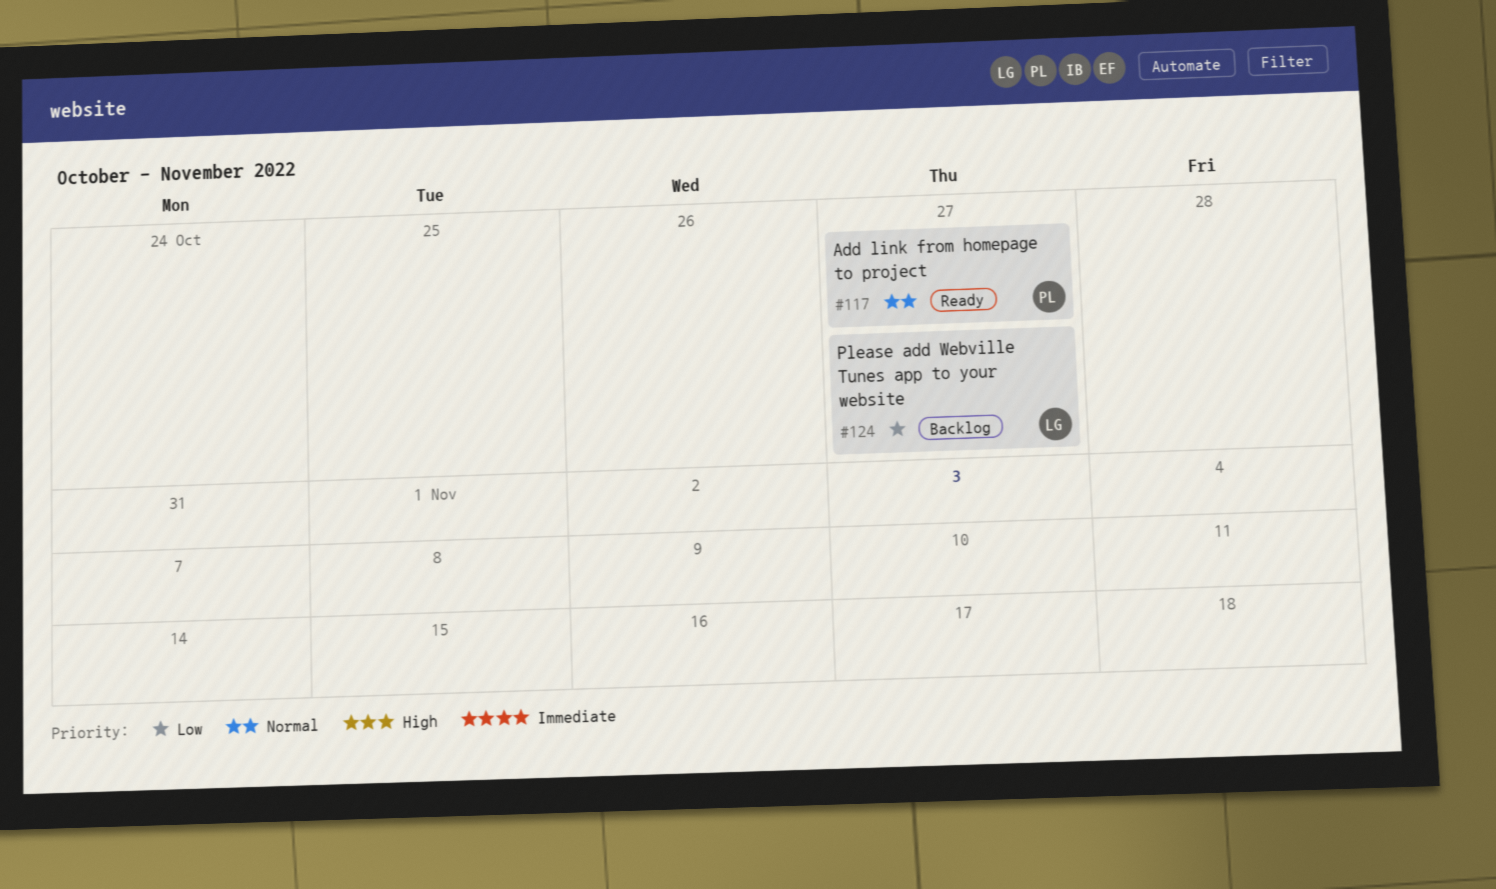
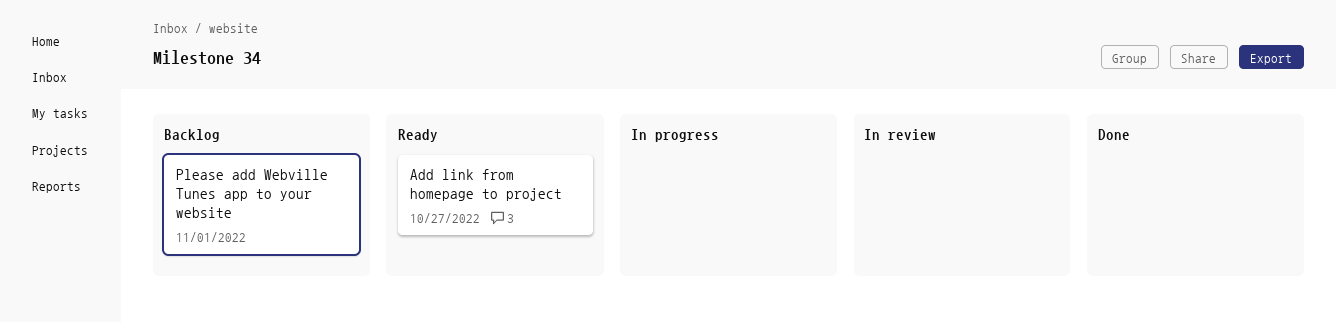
Please add Webville Tunes app to your website, due: Oct 27 -> Nov 1

